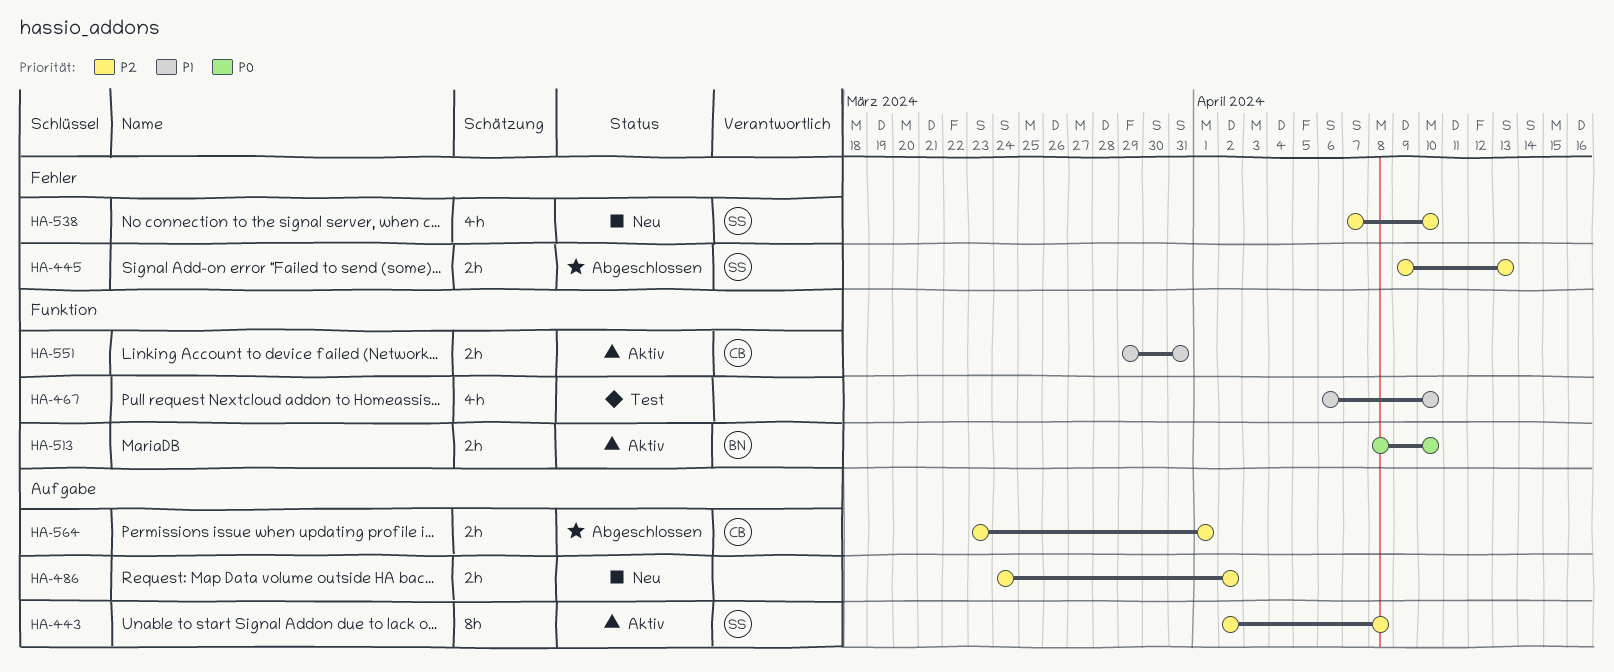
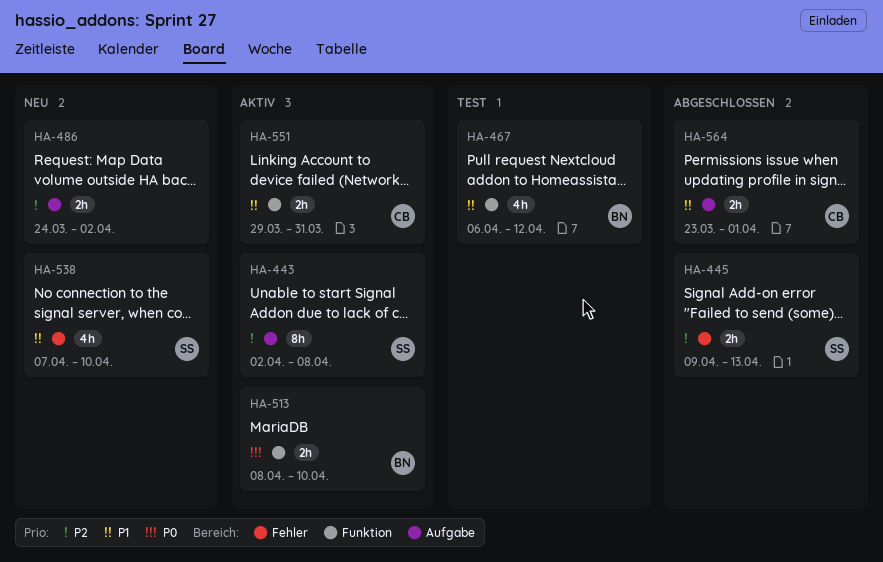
HA-467, owner: none -> BN
HA-467, due: Apr 10 -> Apr 12
HA-538, priority: P2 -> P1
HA-564, priority: P2 -> P1

